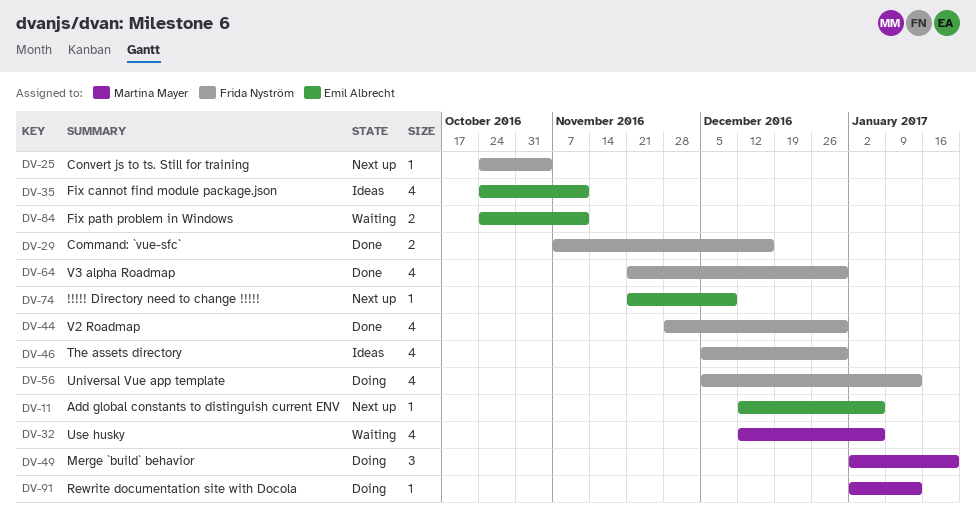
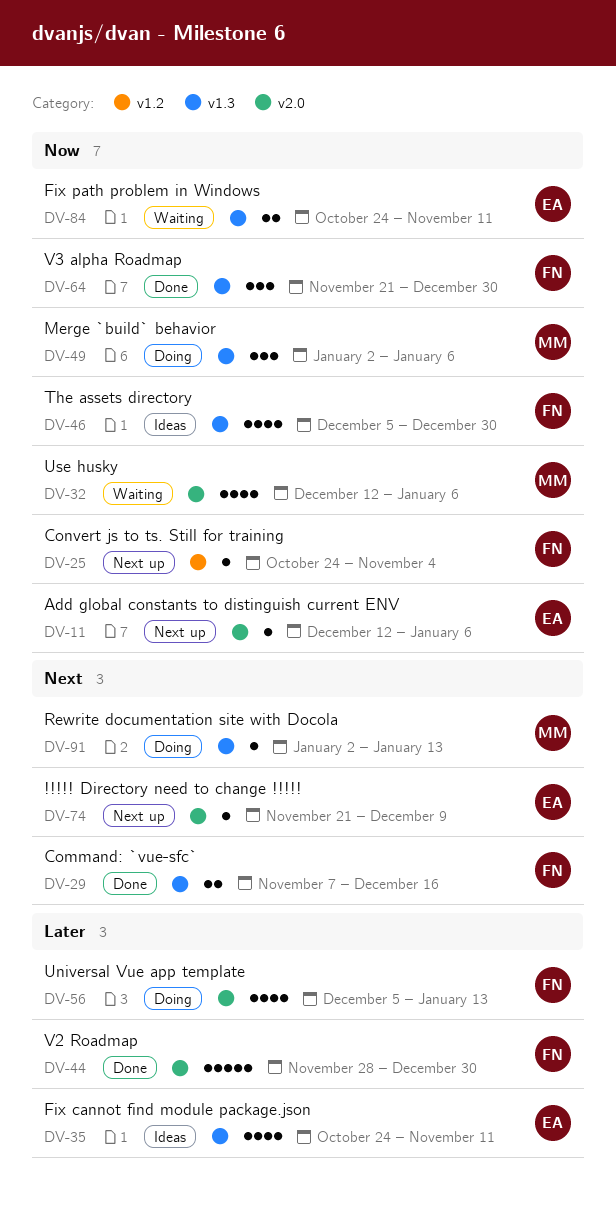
DV-44, estimate: 4 -> 5
DV-49, due: Jan 20 -> Jan 6
DV-64, estimate: 4 -> 3

